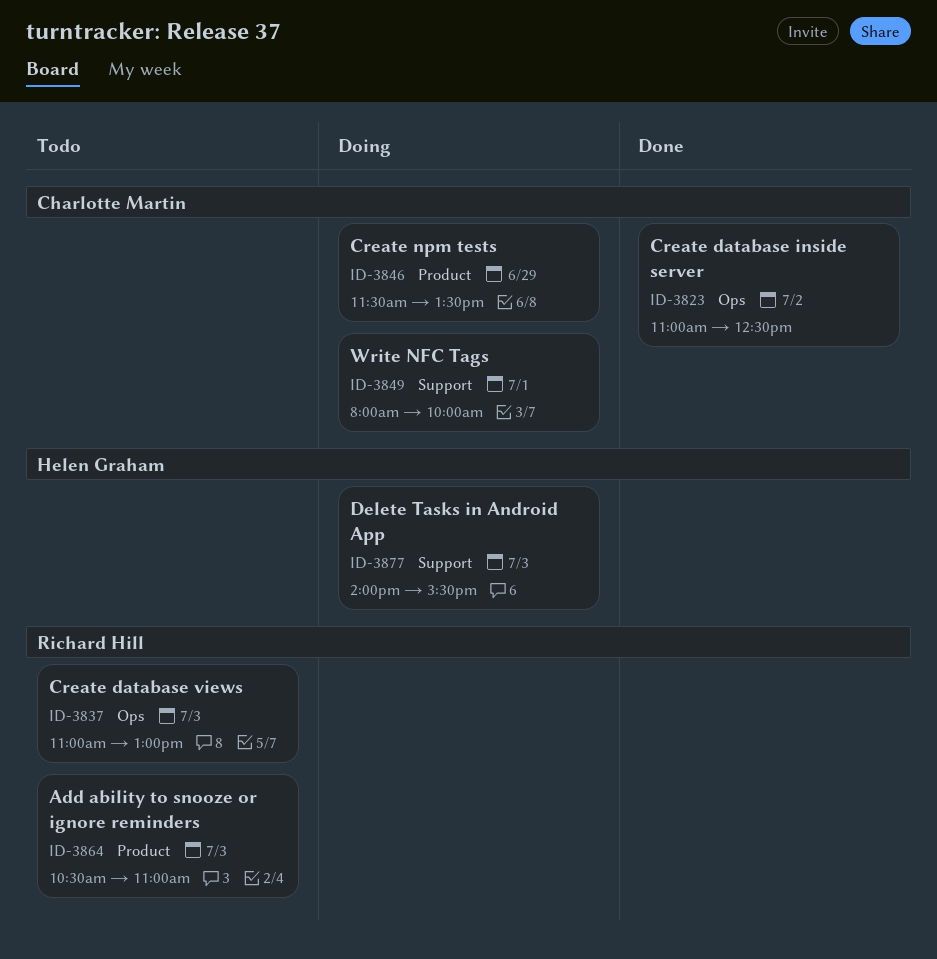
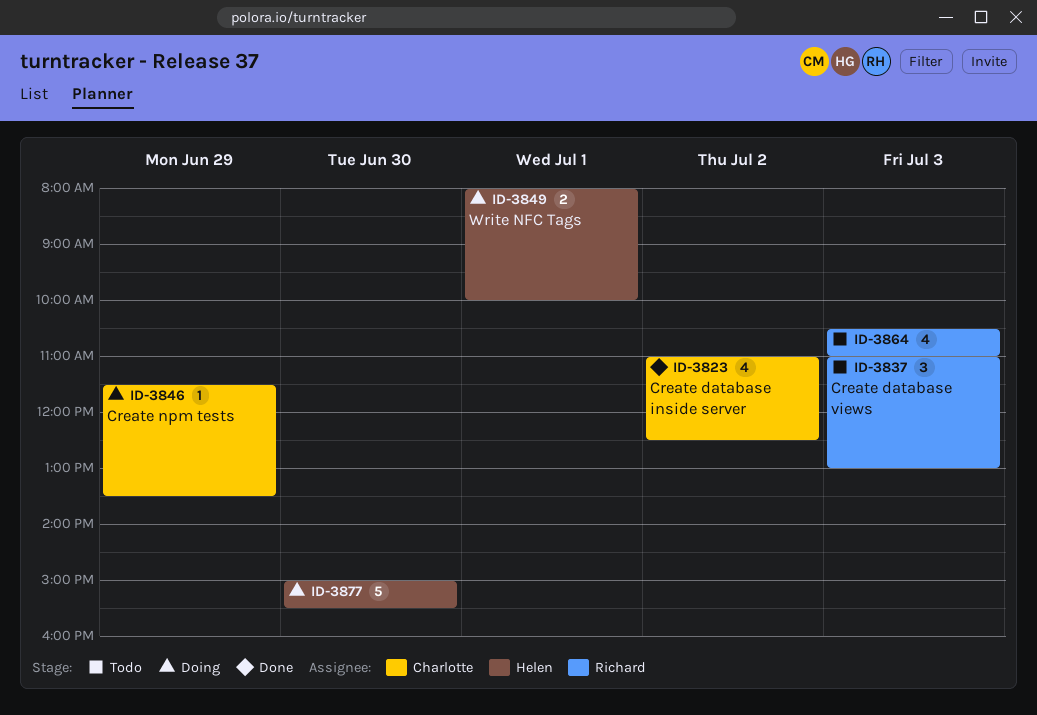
ID-3849, owner: Charlotte Martin -> Helen Graham
ID-3877, day: Jul 3 -> Jun 30
ID-3877, begins: 14:00 -> 15:00

